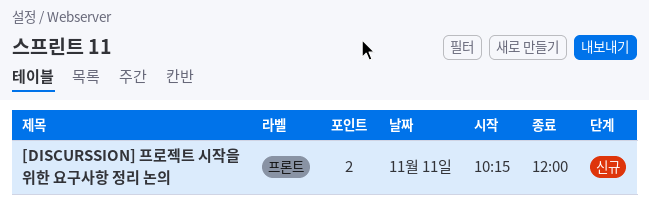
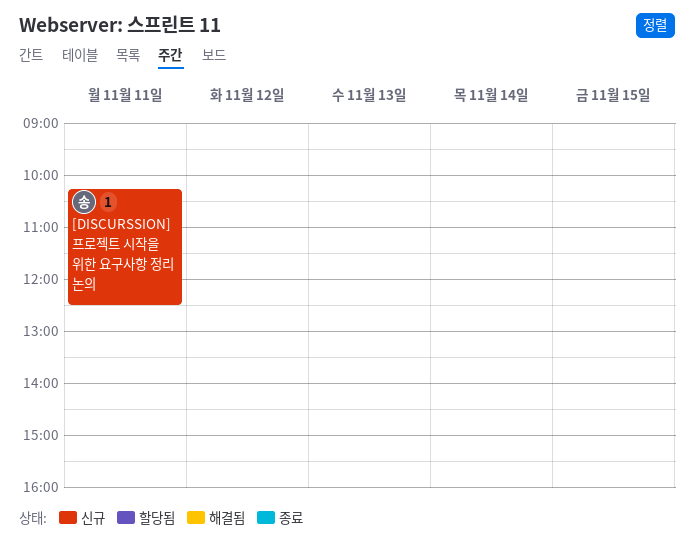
[DISCURSSION] 프로젝트 시작을 위한 요구사항 정리 논의, estimate: 2 -> 1
[DISCURSSION] 프로젝트 시작을 위한 요구사항 정리 논의, ends: 12:00 -> 12:30

